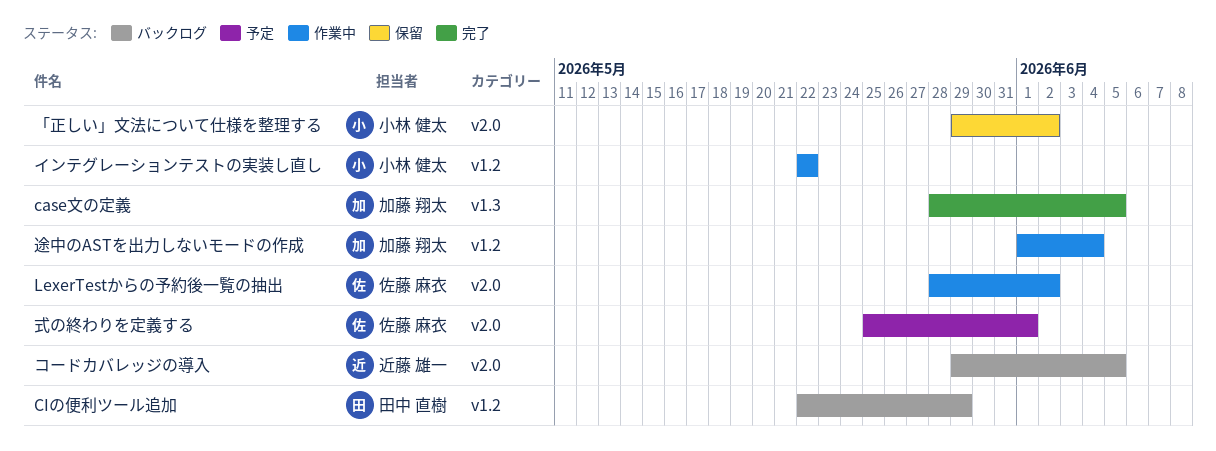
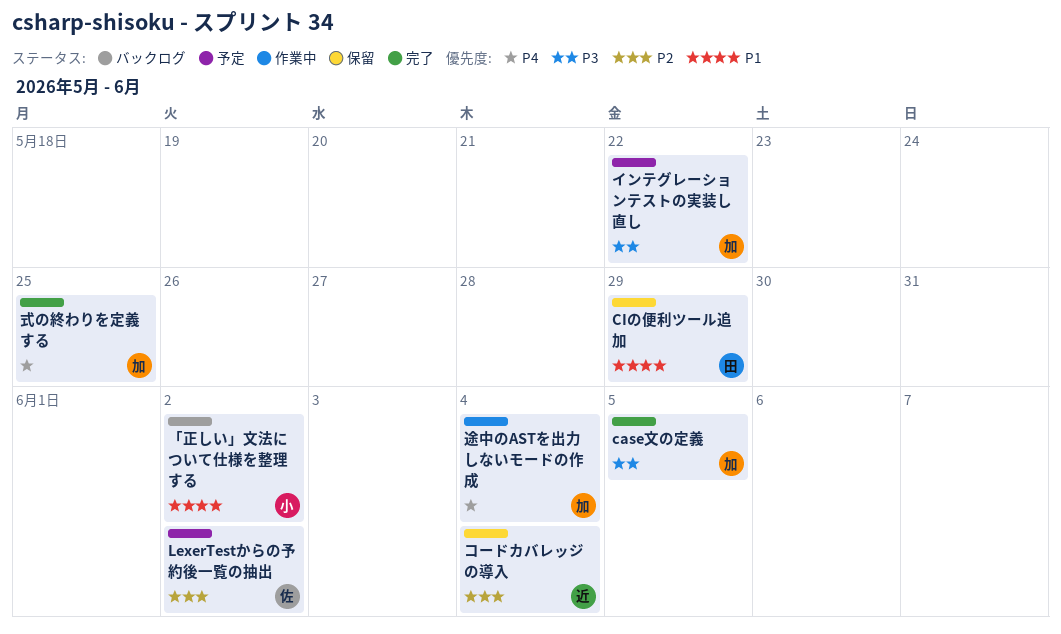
CIの便利ツール追加, status: バックログ -> 保留
LexerTestからの予約後一覧の抽出, status: 作業中 -> 予定
「正しい」文法について仕様を整理する, status: 保留 -> バックログ
インテグレーションテストの実装し直し, status: 作業中 -> 予定
インテグレーションテストの実装し直し, owner: 小林 健太 -> 加藤 翔太
コードカバレッジの導入, status: バックログ -> 保留
コードカバレッジの導入, due: Jun 5 -> Jun 4
式の終わりを定義する, status: 予定 -> 完了
式の終わりを定義する, owner: 佐藤 麻衣 -> 加藤 翔太
式の終わりを定義する, due: Jun 1 -> May 25

